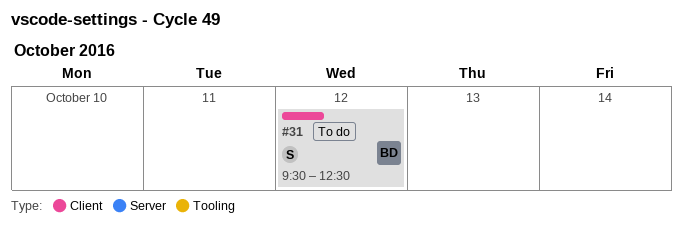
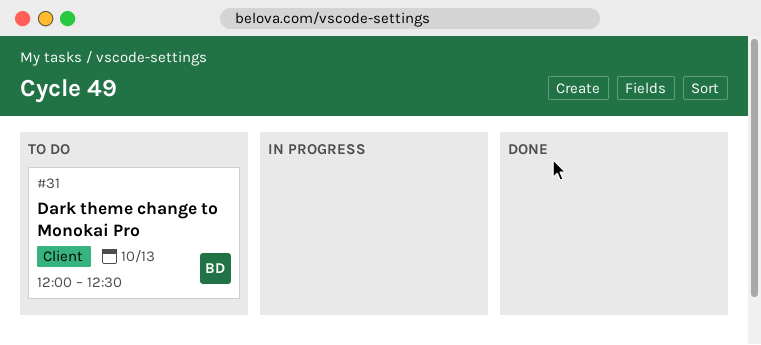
#31, day: Oct 12 -> Oct 13
#31, begins: 09:30 -> 12:00

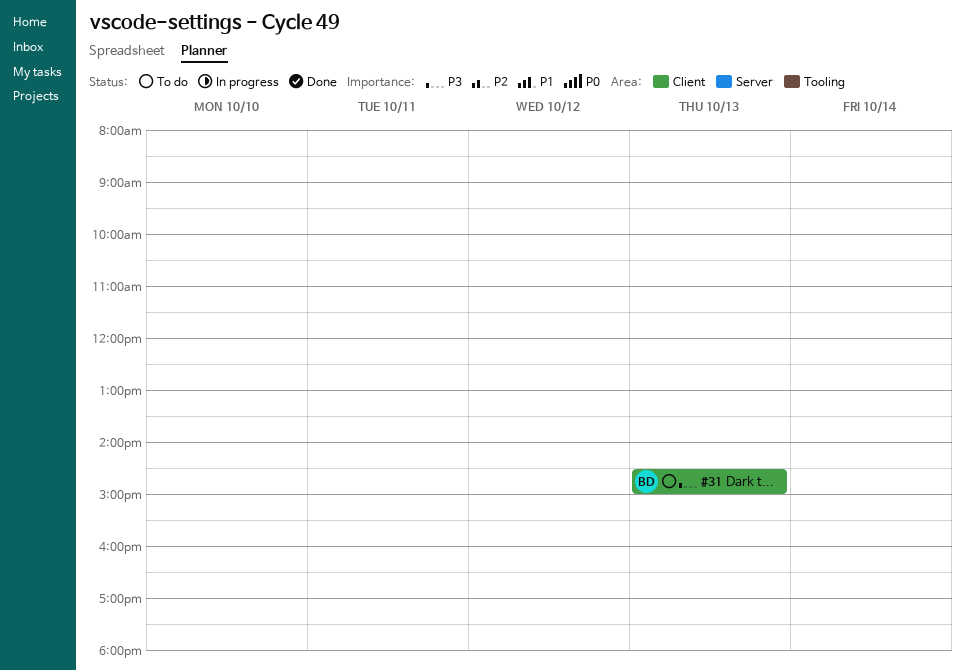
#31, begins: 12:00 -> 14:30
#31, ends: 12:30 -> 15:00

